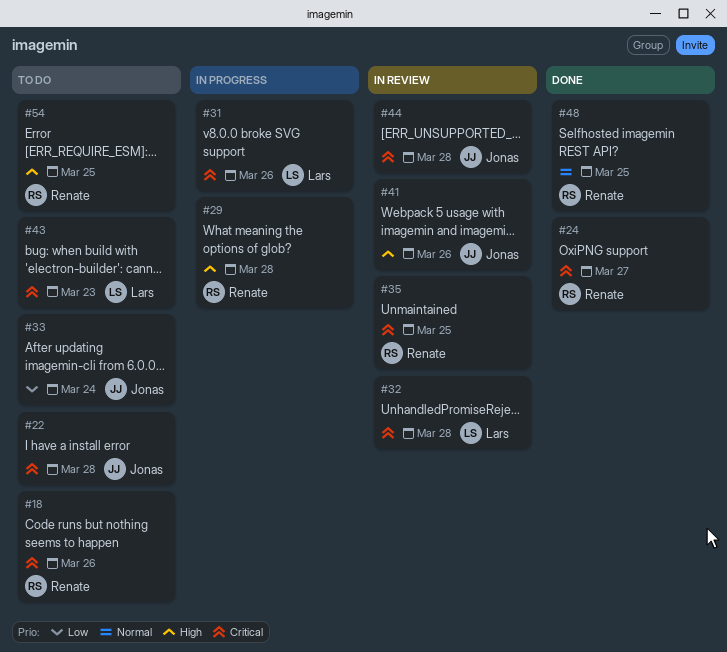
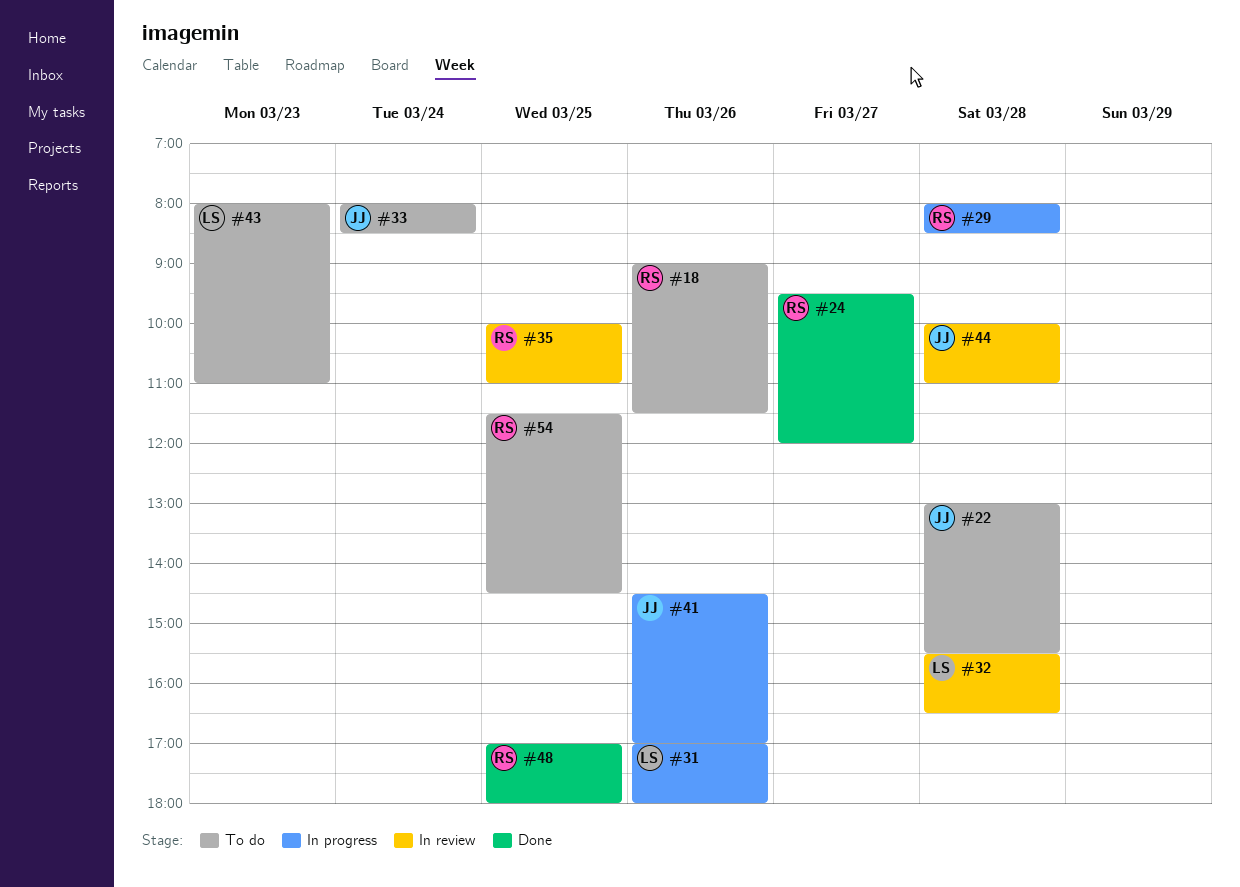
#41, status: In review -> In progress

